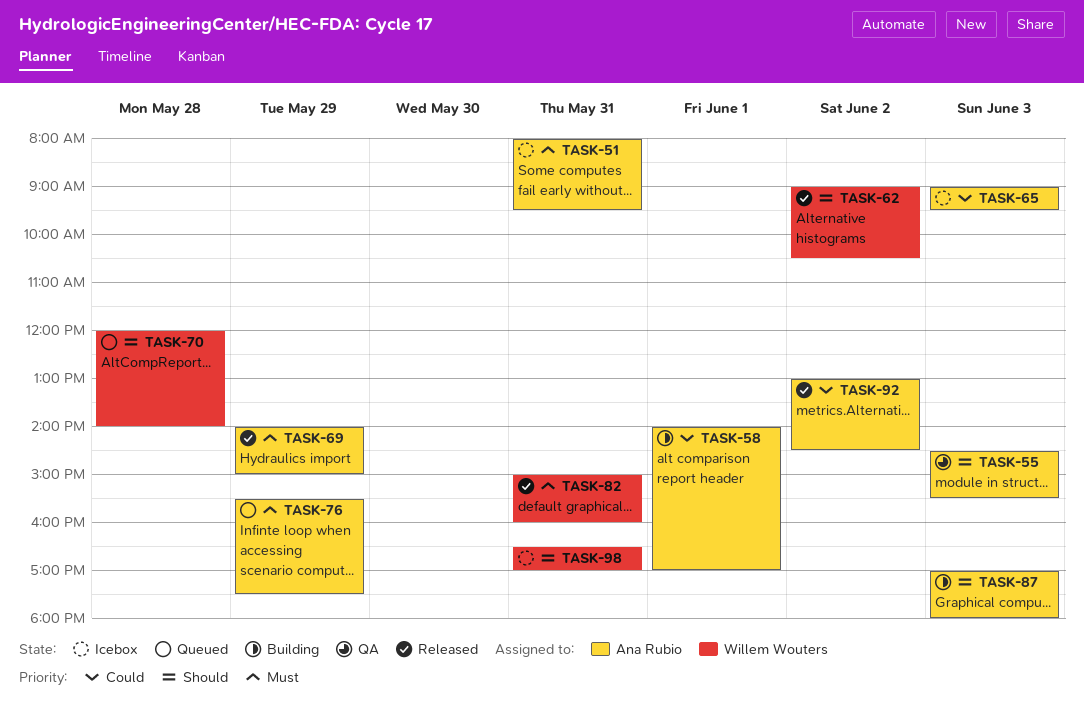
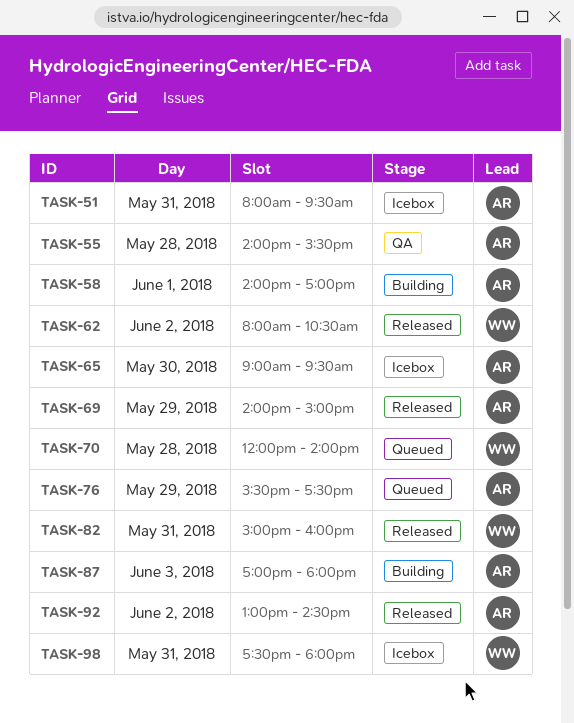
TASK-55, day: Jun 3 -> May 28
TASK-55, begins: 14:30 -> 14:00
TASK-62, begins: 09:00 -> 08:00
TASK-65, day: Jun 3 -> May 30
TASK-98, begins: 16:30 -> 17:30
TASK-98, ends: 17:00 -> 18:00

